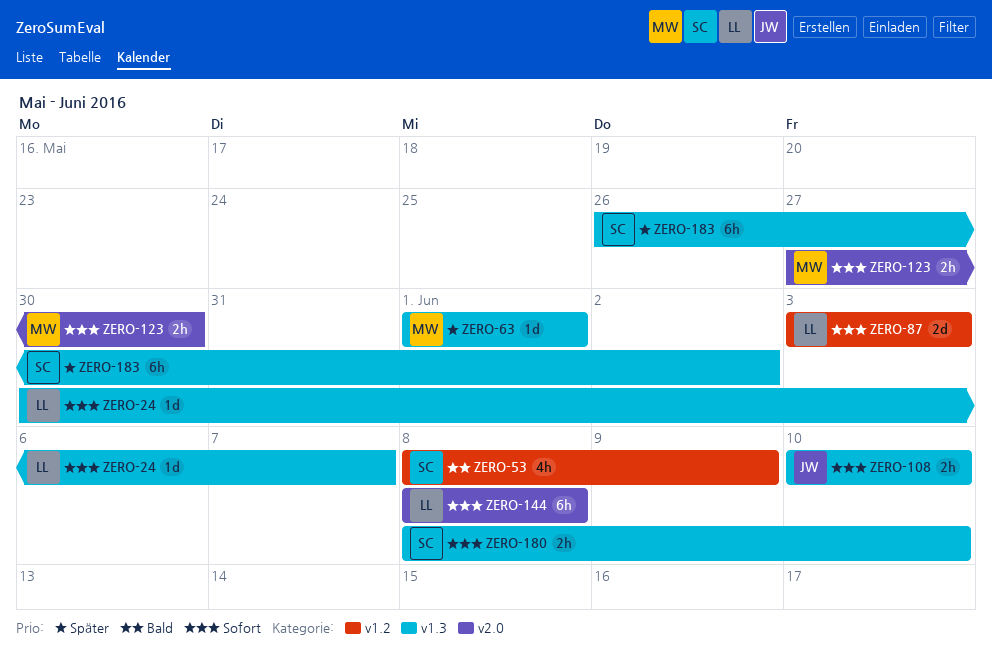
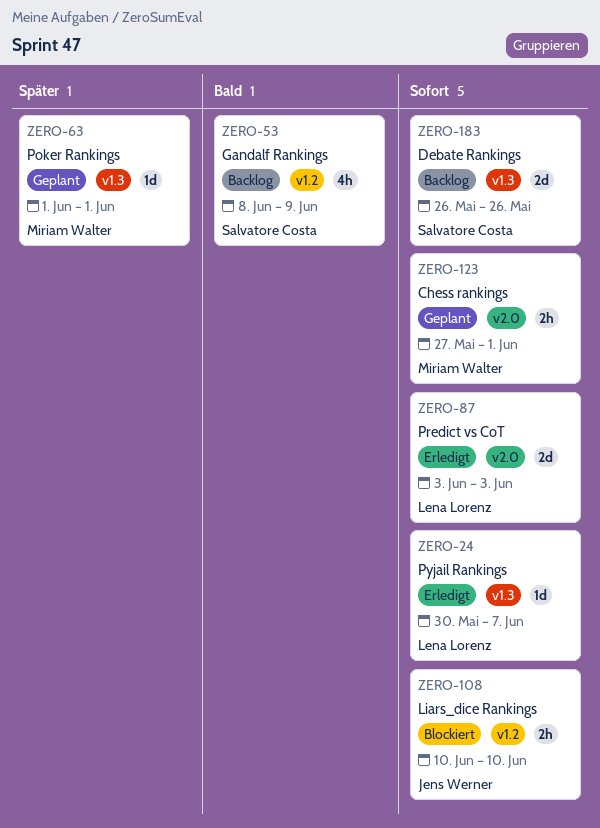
ZERO-87, label: v1.2 -> v2.0
ZERO-108, label: v1.3 -> v1.2
ZERO-123, due: May 30 -> Jun 1
ZERO-144: present -> none
ZERO-180: present -> none
ZERO-183, priority: Später -> Sofort
ZERO-183, estimate: 6h -> 2d
ZERO-183, due: Jun 2 -> May 26

